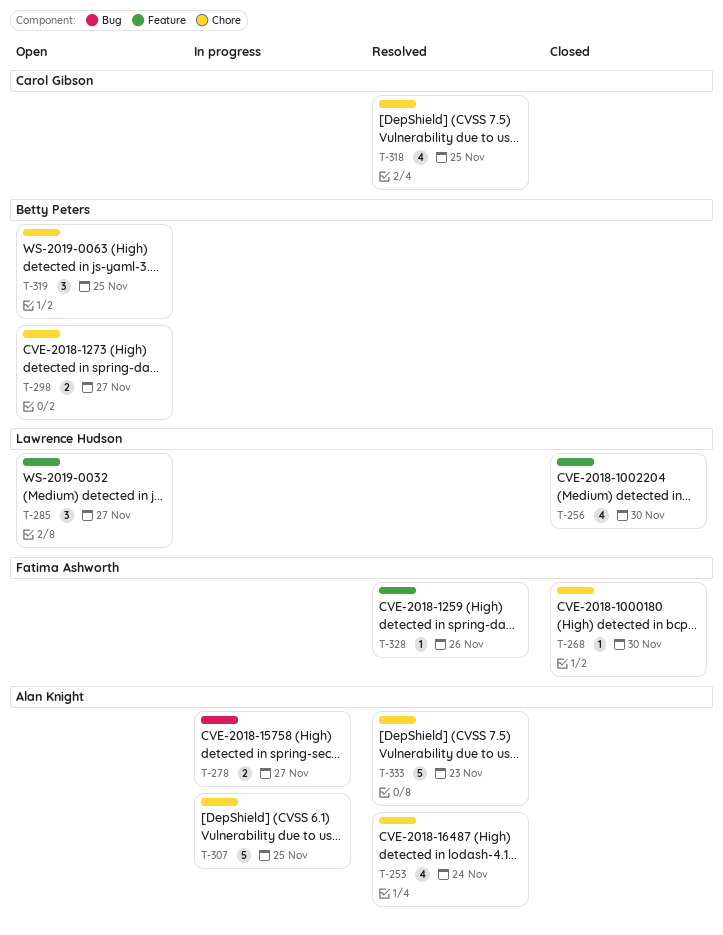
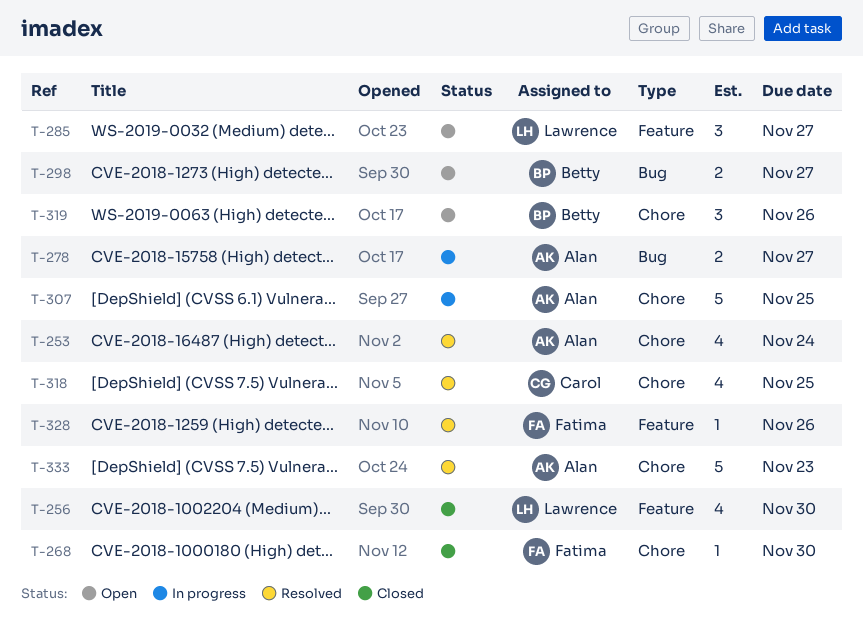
T-298, label: Chore -> Bug
T-319, due: Nov 25 -> Nov 26

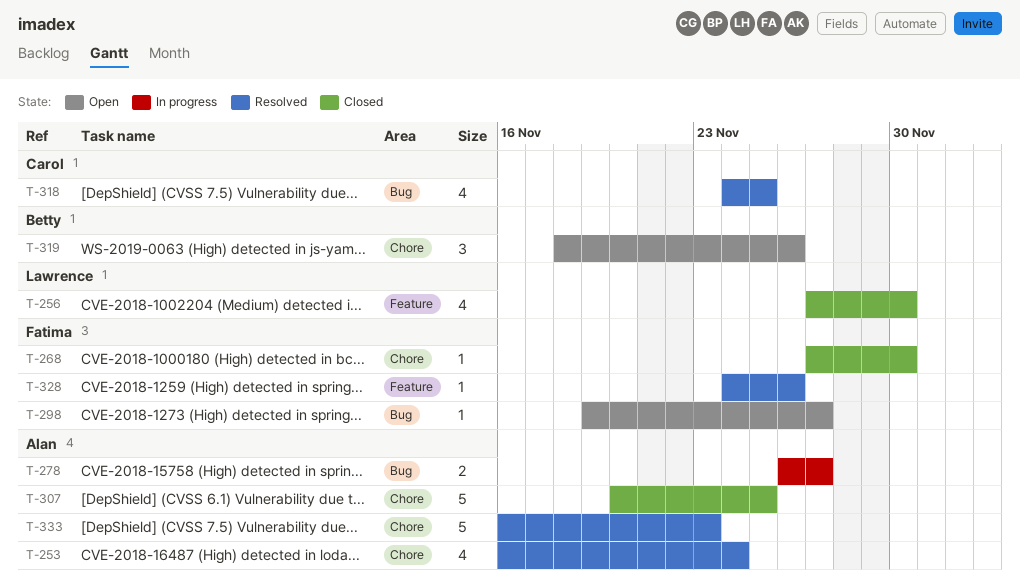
T-285: present -> none
T-298, owner: Betty -> Fatima
T-298, estimate: 2 -> 1
T-307, status: In progress -> Closed
T-318, label: Chore -> Bug

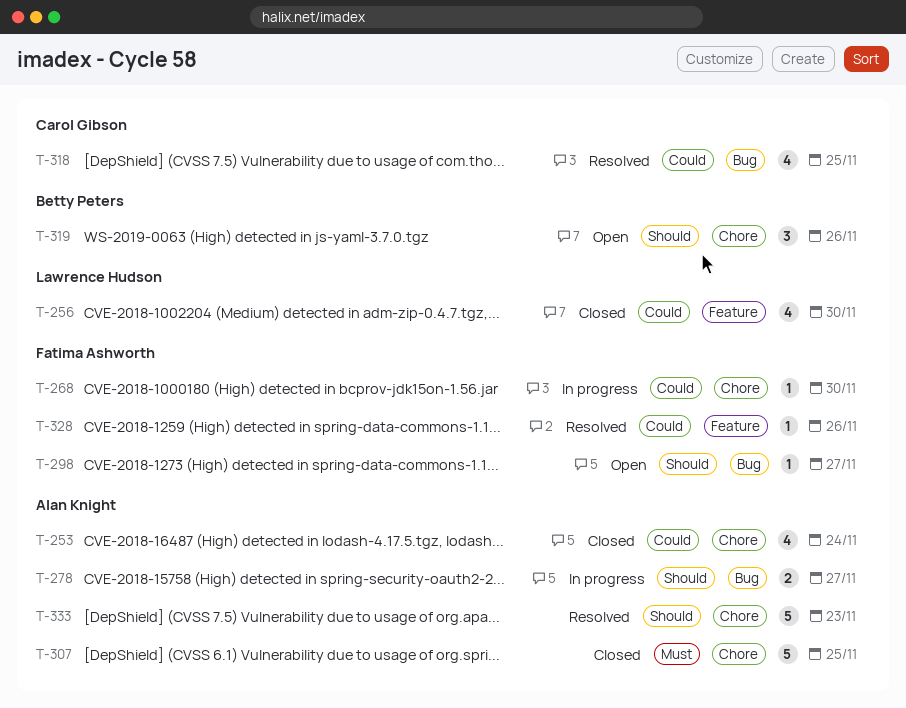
T-253, status: Resolved -> Closed
T-268, status: Closed -> In progress

